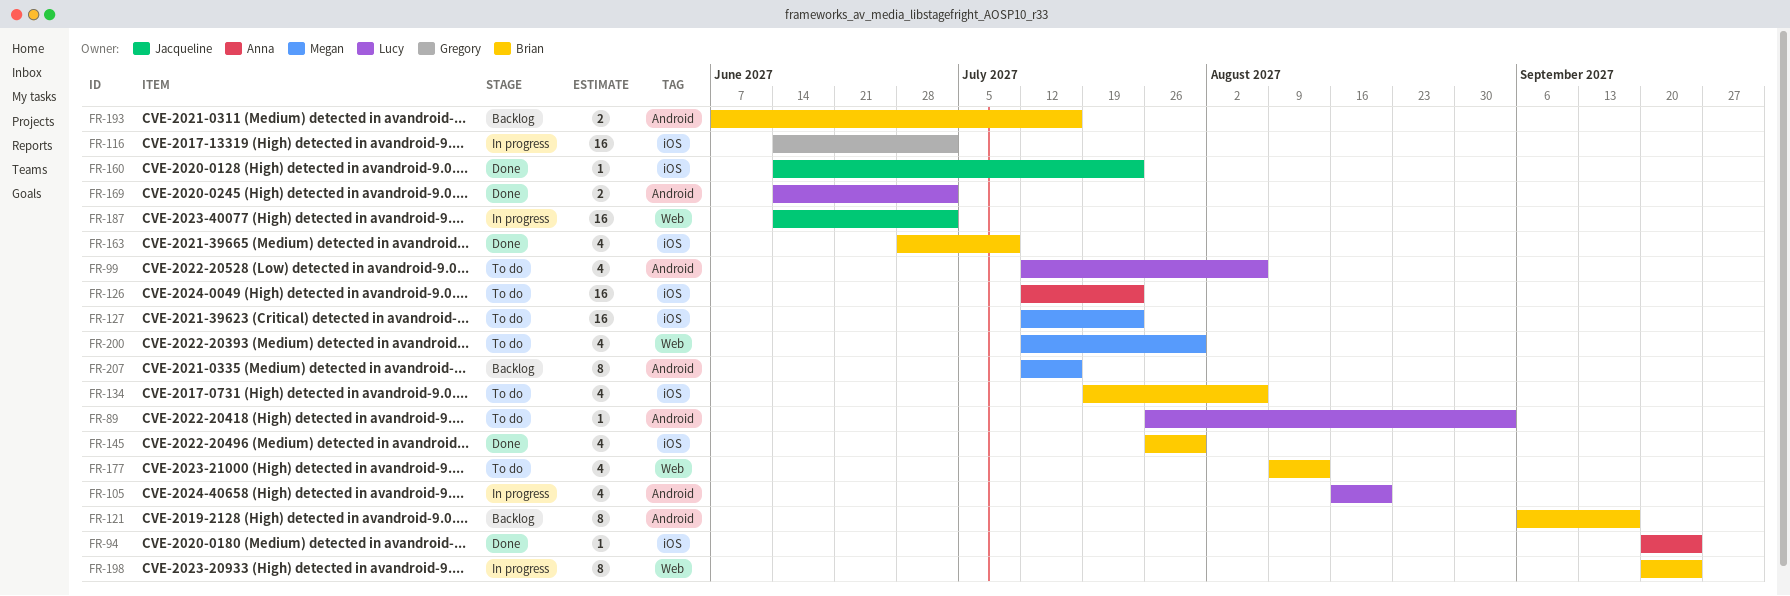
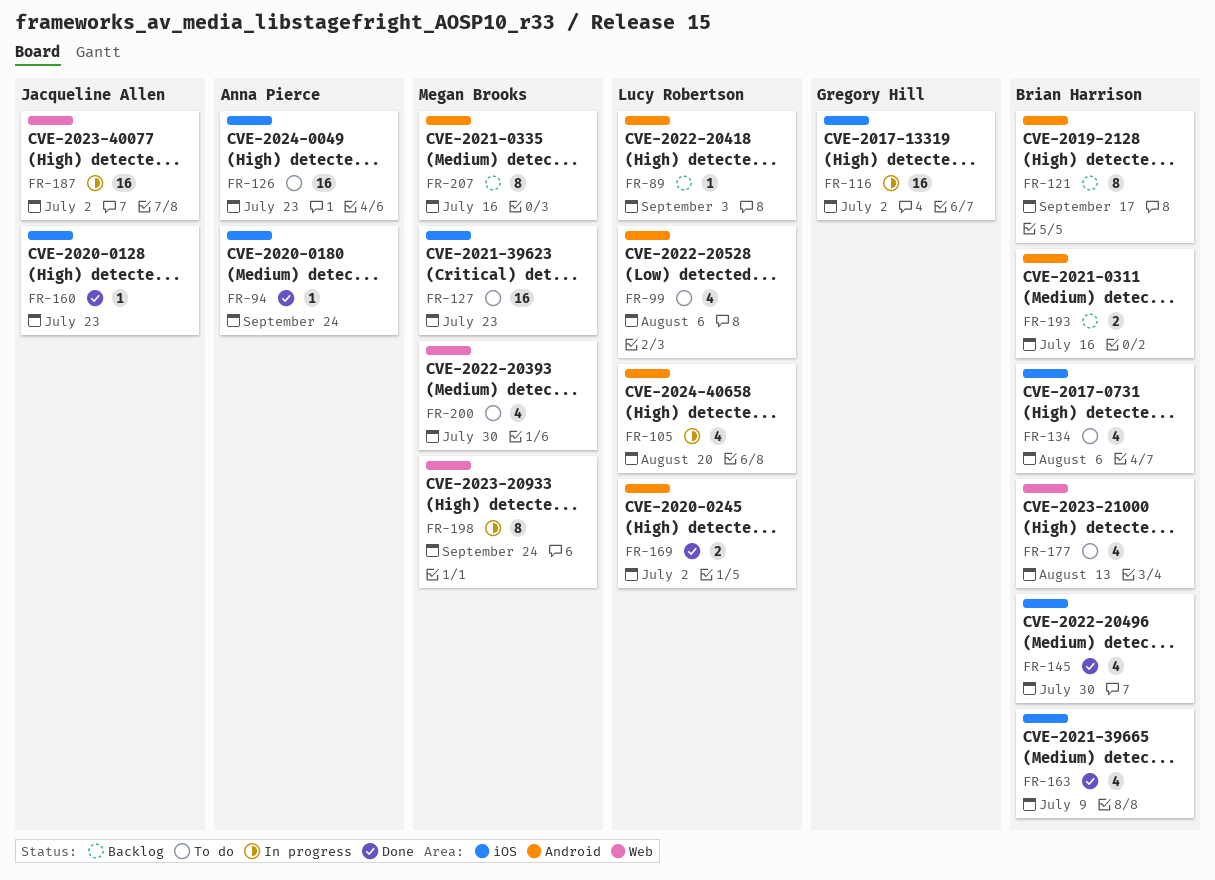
FR-89, status: To do -> Backlog
FR-198, owner: Brian Harrison -> Megan Brooks

